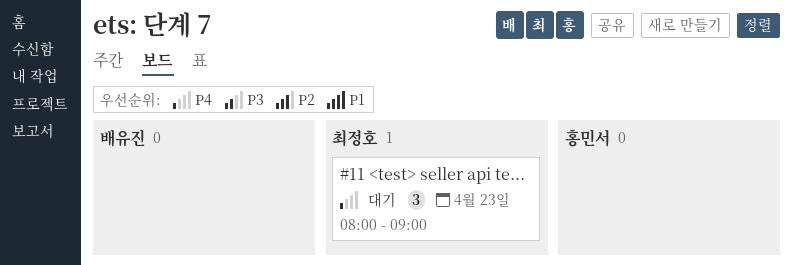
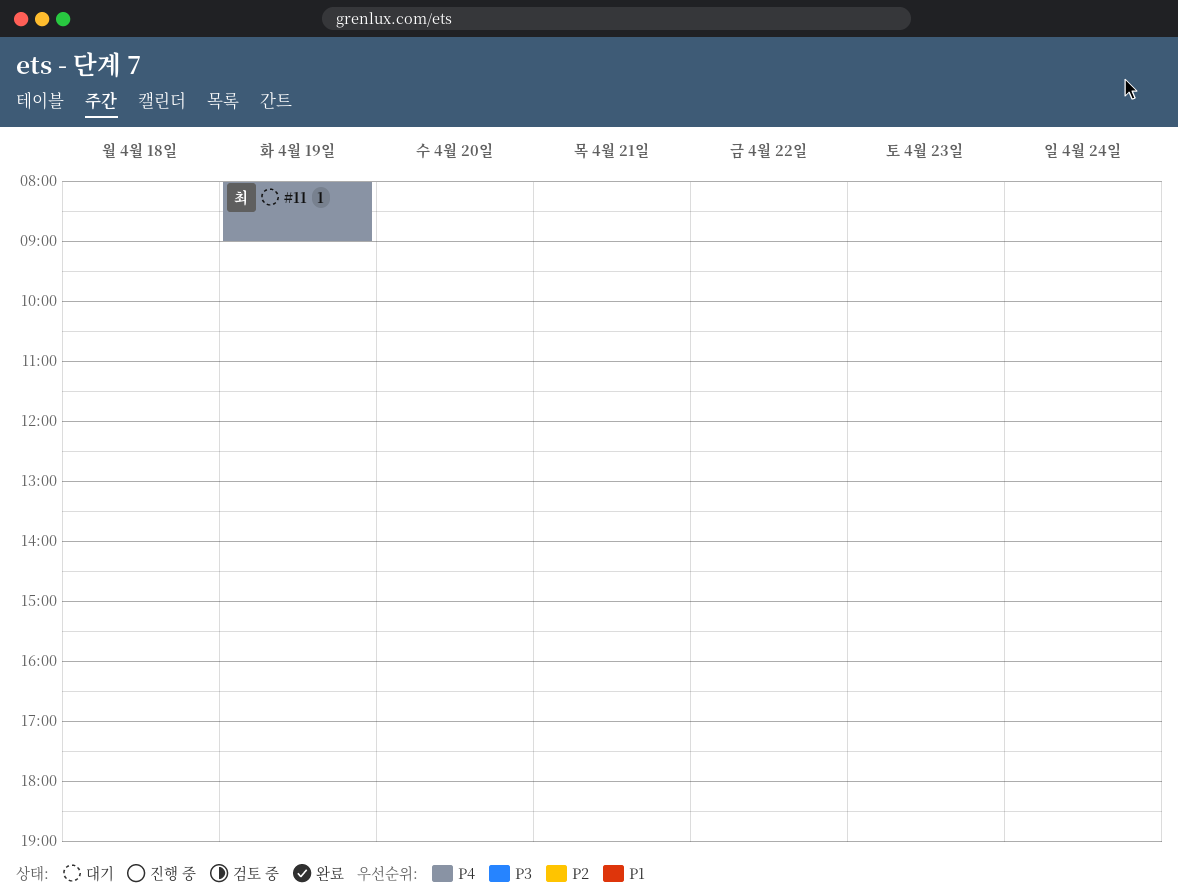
#11, estimate: 3 -> 1
#11, day: Apr 23 -> Apr 19

